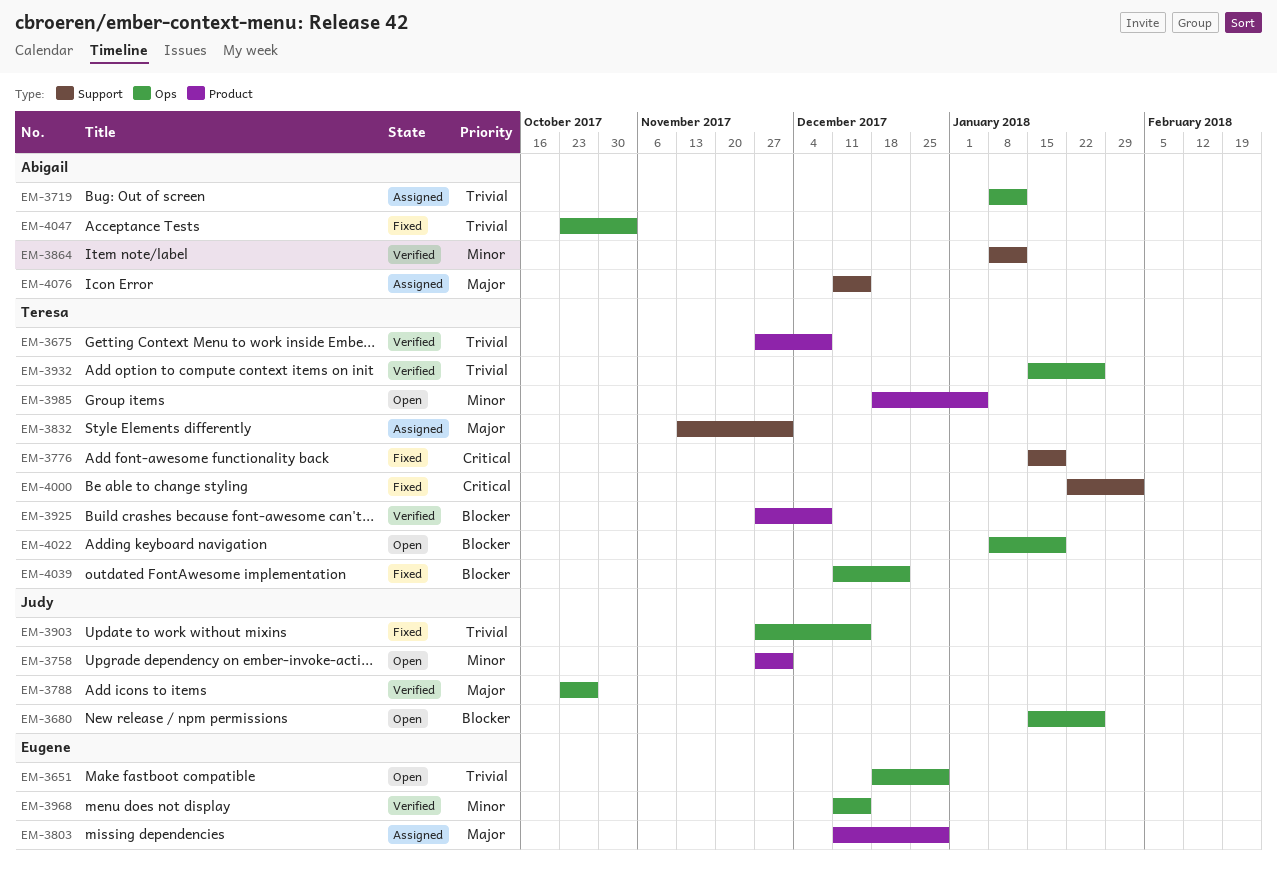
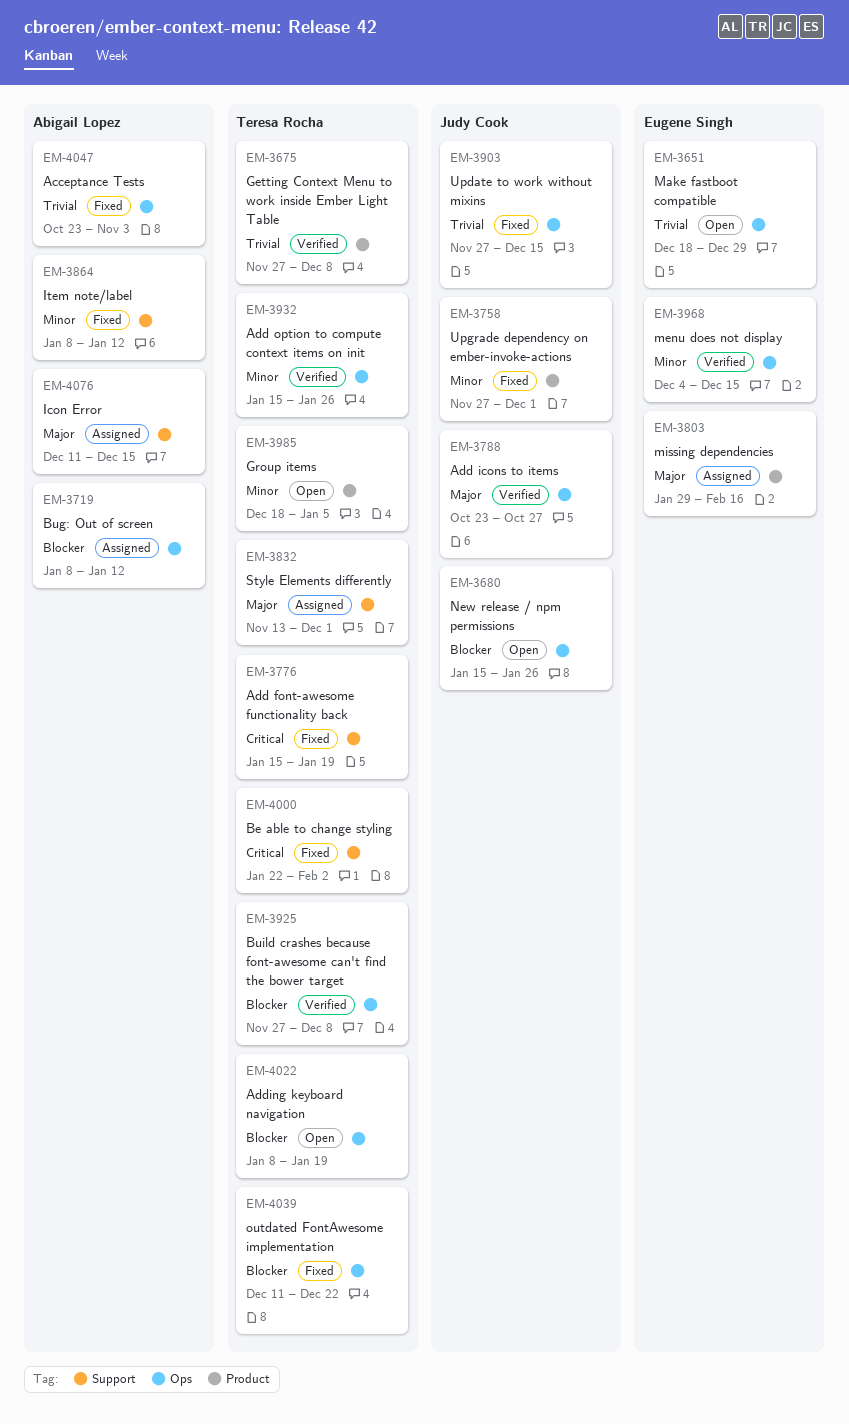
EM-3719, priority: Trivial -> Blocker
EM-3758, status: Open -> Fixed
EM-3803, start: Dec 11 -> Jan 29
EM-3803, due: Dec 29 -> Feb 16
EM-3864, status: Verified -> Fixed
EM-3925, label: Product -> Ops
EM-3932, priority: Trivial -> Minor
EM-3968, start: Dec 11 -> Dec 4

